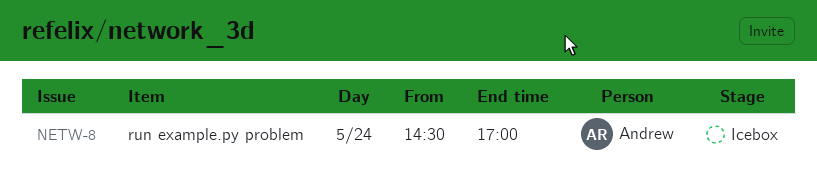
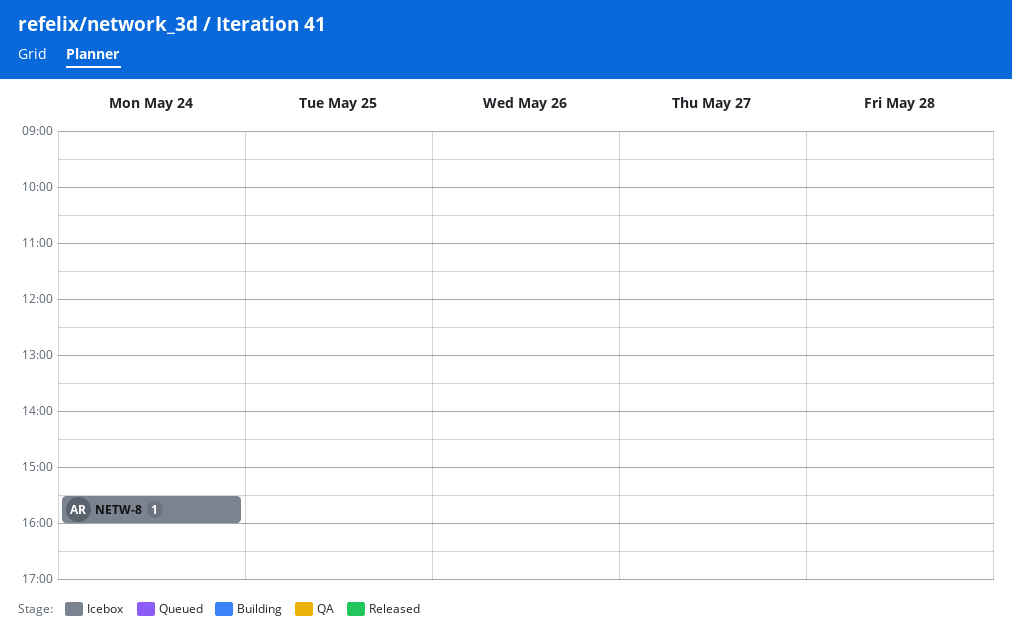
NETW-8, begins: 14:30 -> 15:30
NETW-8, ends: 17:00 -> 16:00

